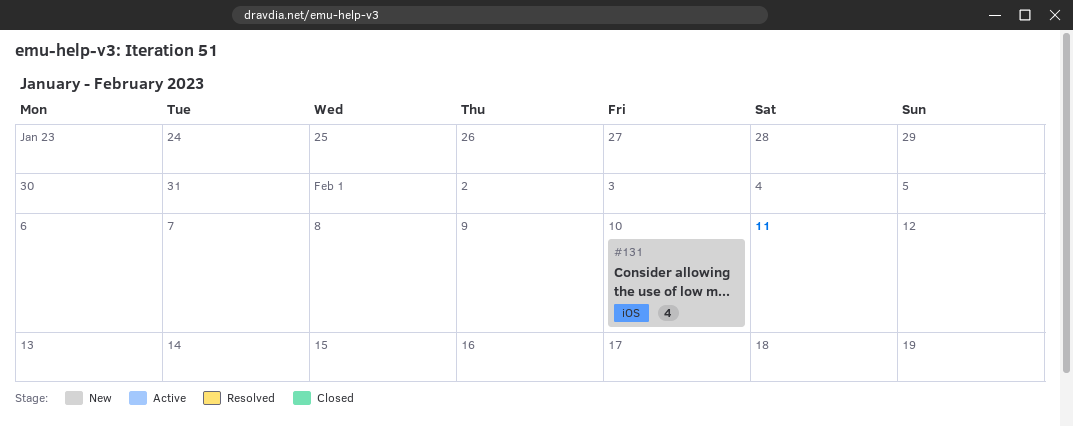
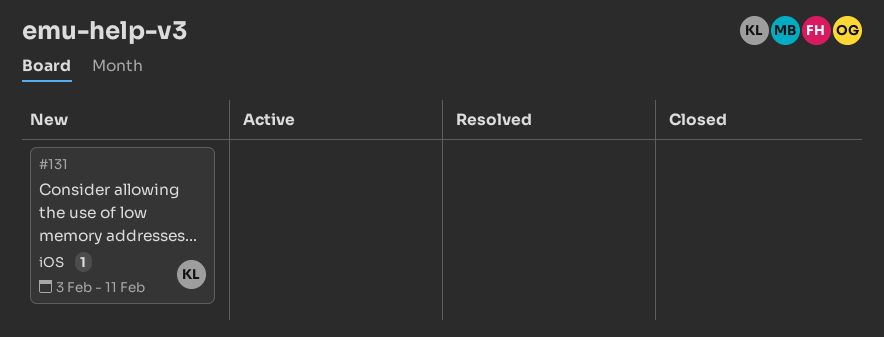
#131, estimate: 4 -> 1
#131, due: Feb 10 -> Feb 11

